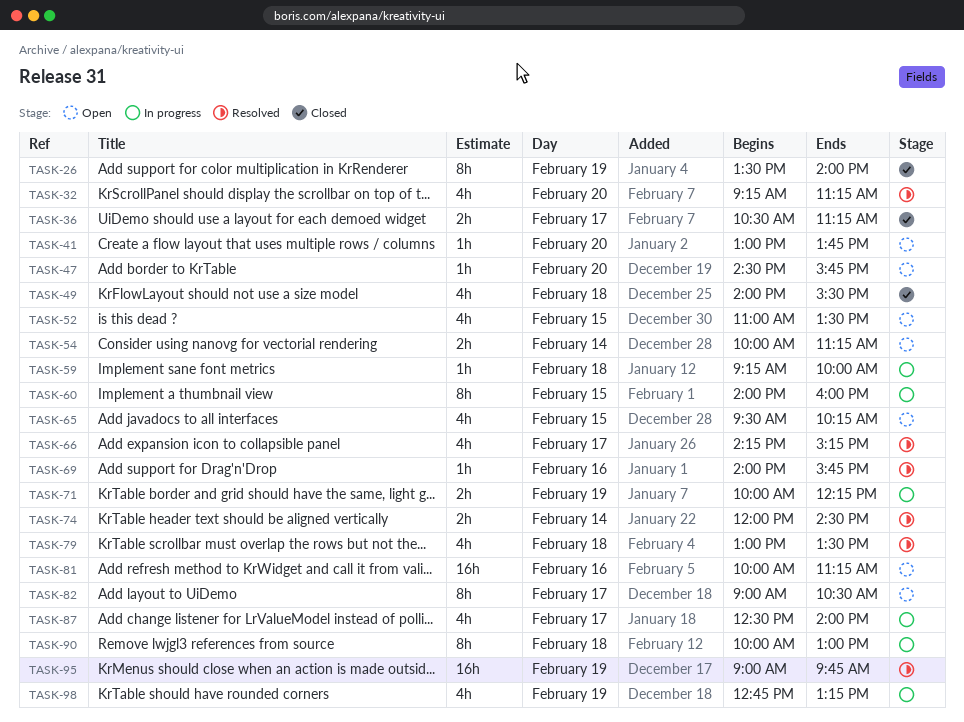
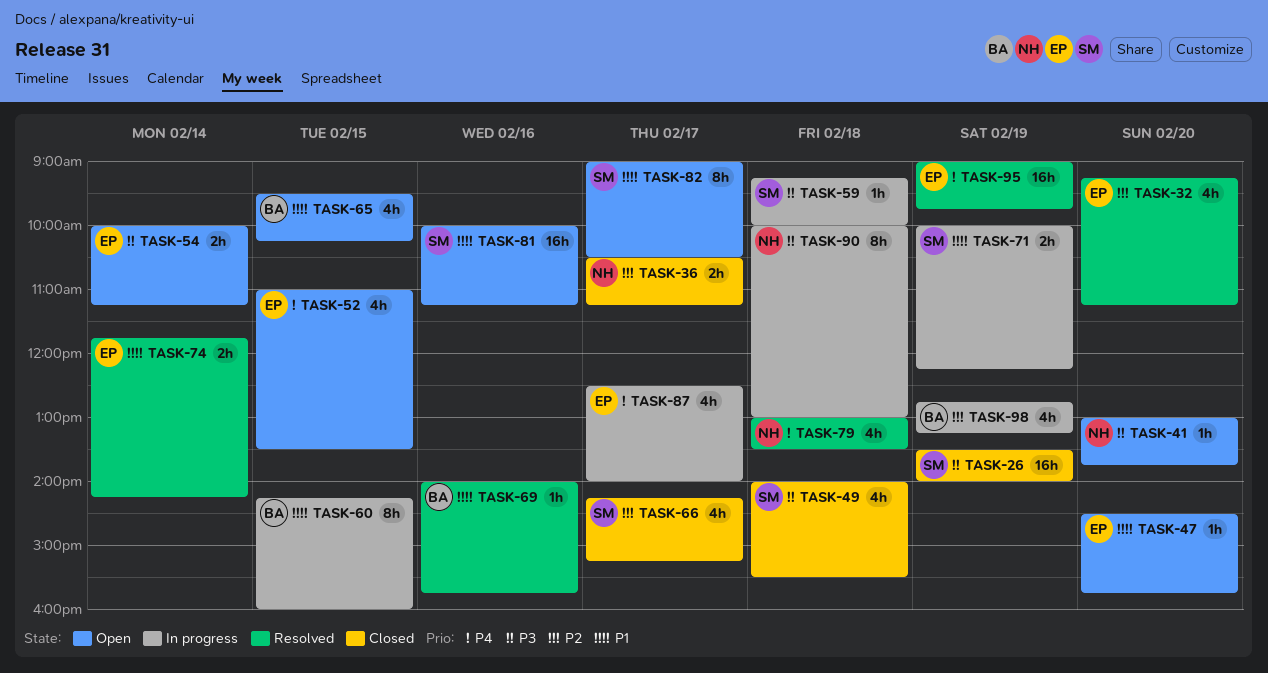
TASK-26, estimate: 8h -> 16h
TASK-60, begins: 14:00 -> 14:15
TASK-66, status: Resolved -> Closed
TASK-74, begins: 12:00 -> 11:45
TASK-74, ends: 14:30 -> 14:15

